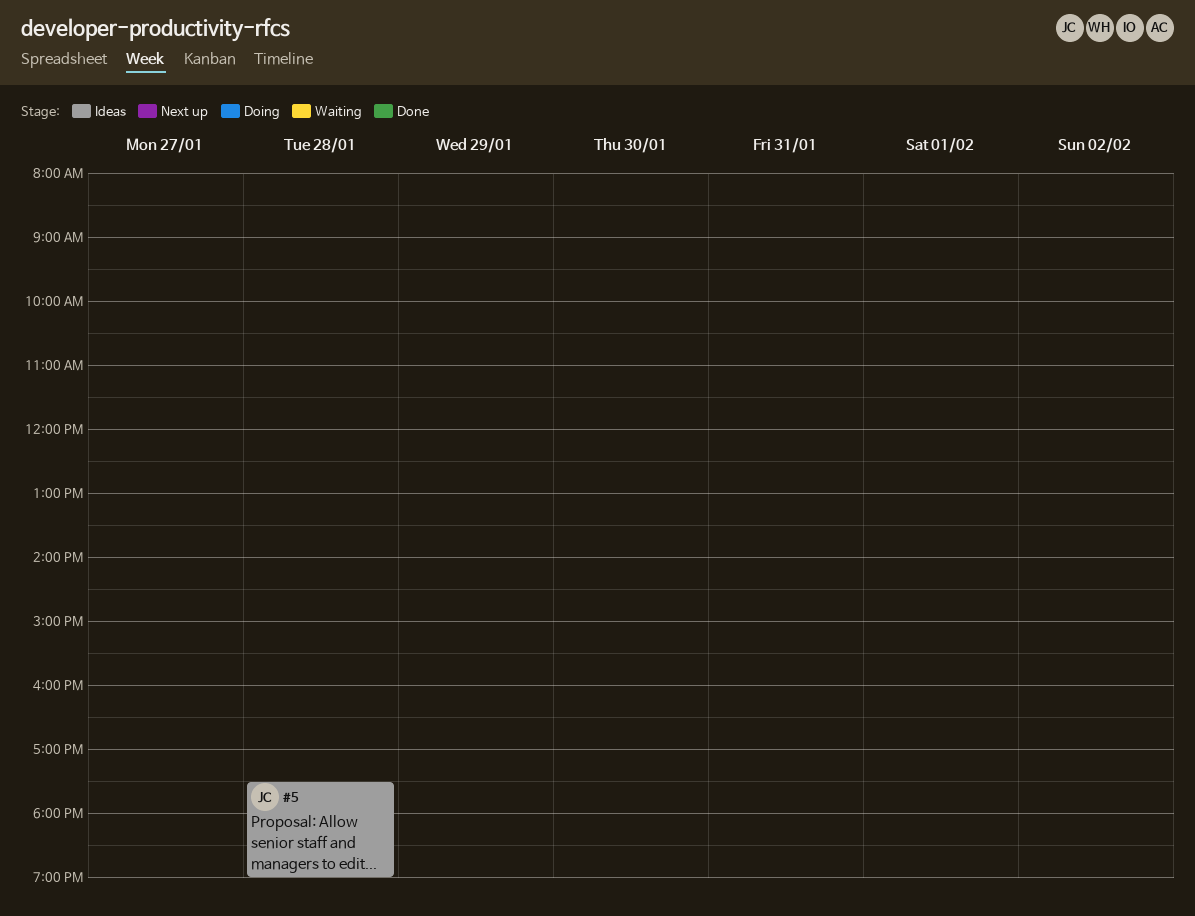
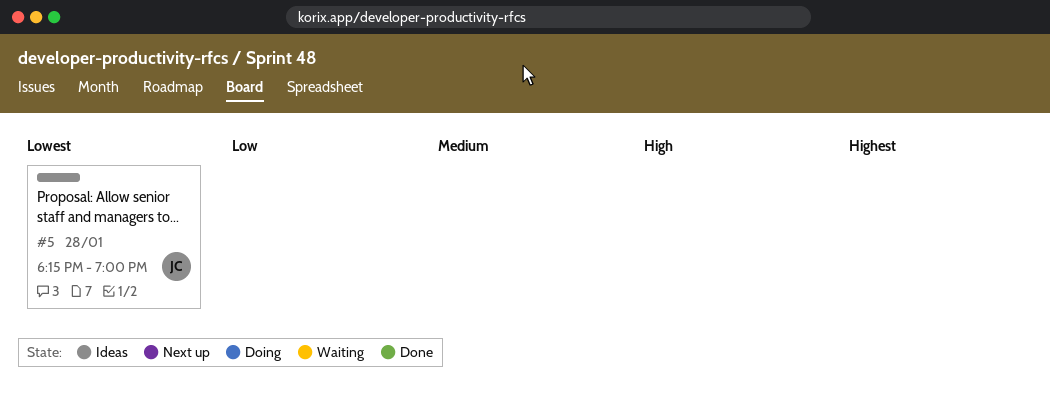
#5, begins: 17:30 -> 18:15

